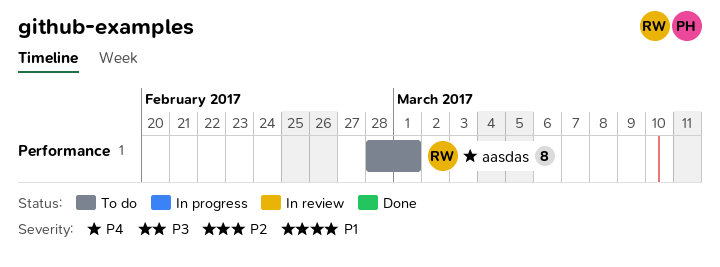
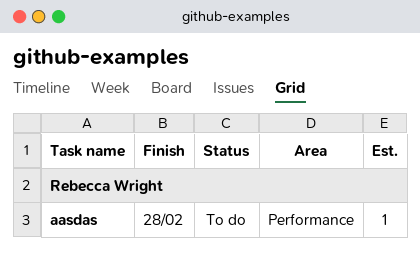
aasdas, estimate: 8 -> 1
aasdas, due: Mar 1 -> Feb 28

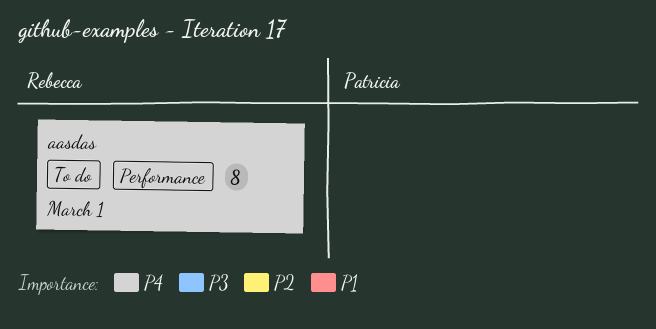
aasdas, estimate: 1 -> 8
aasdas, due: Feb 28 -> Mar 1

